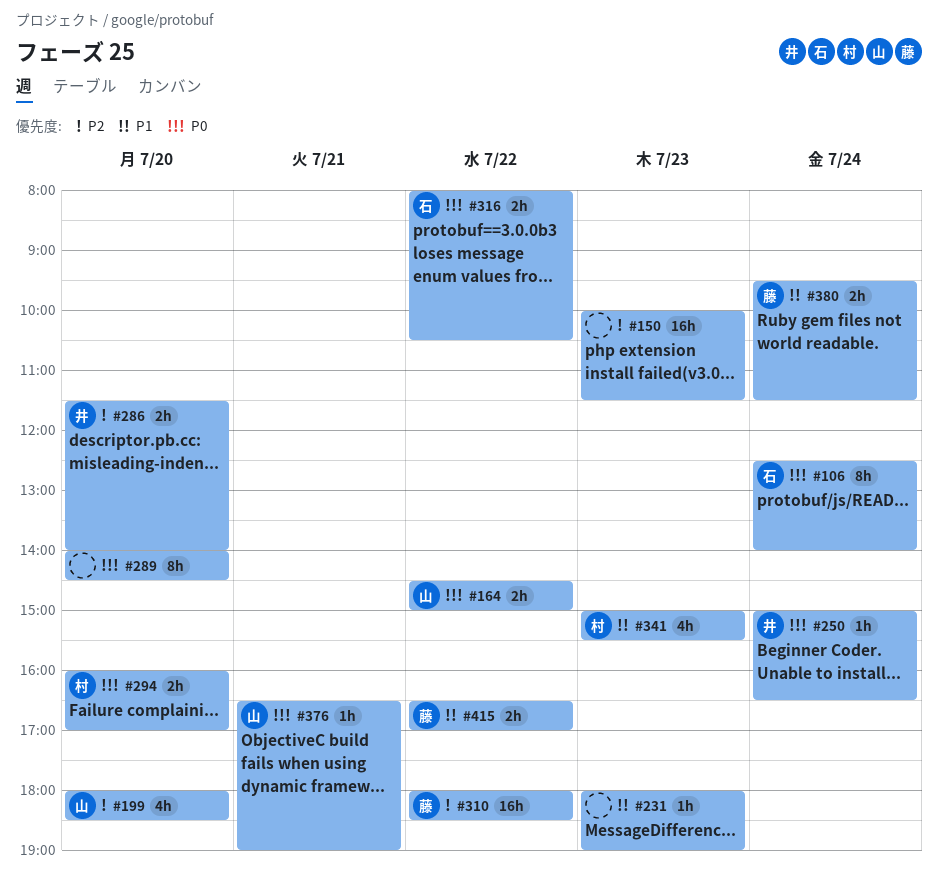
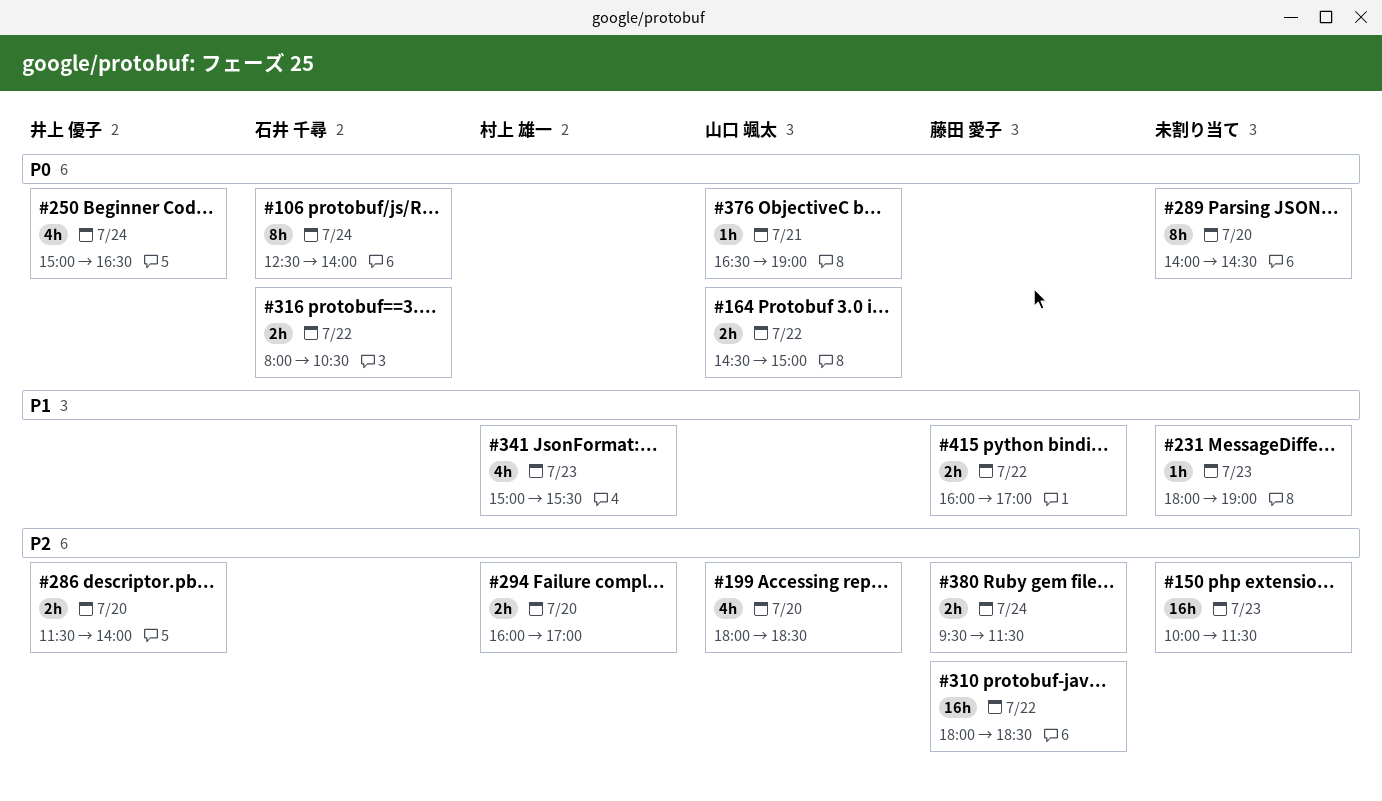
#250, estimate: 1h -> 4h
#294, priority: P0 -> P2
#380, priority: P1 -> P2
#415, begins: 16:30 -> 16:00

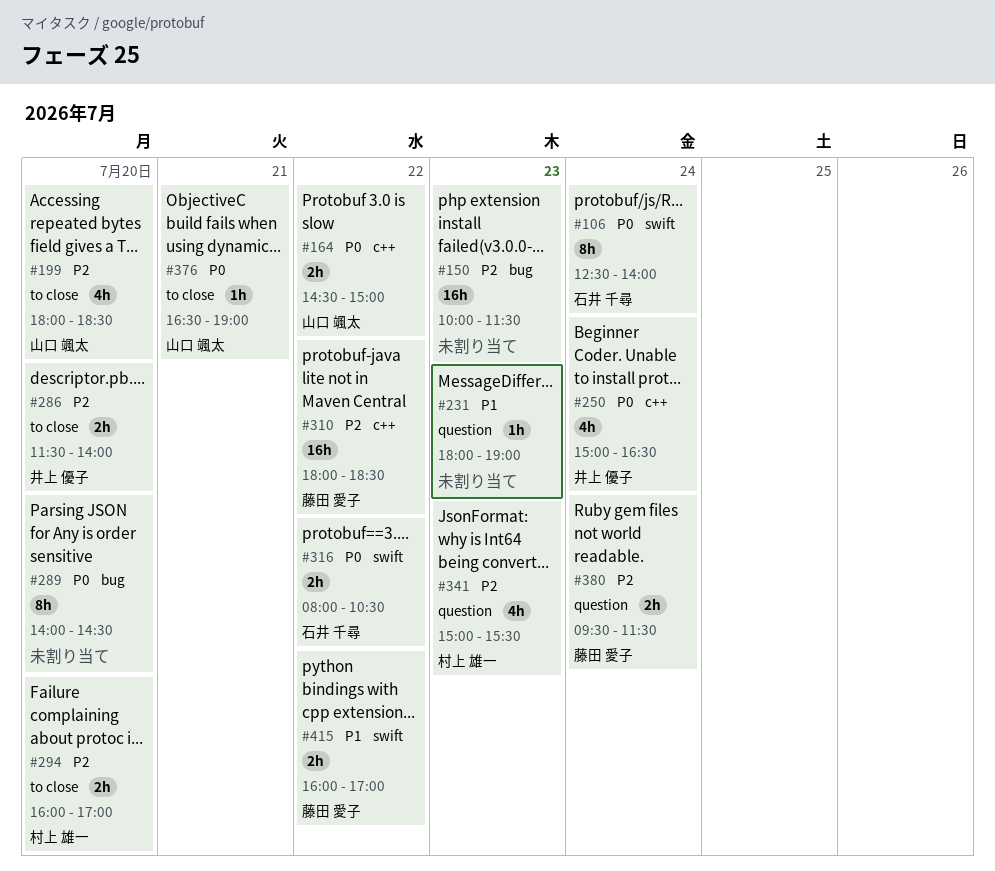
#341, priority: P1 -> P2

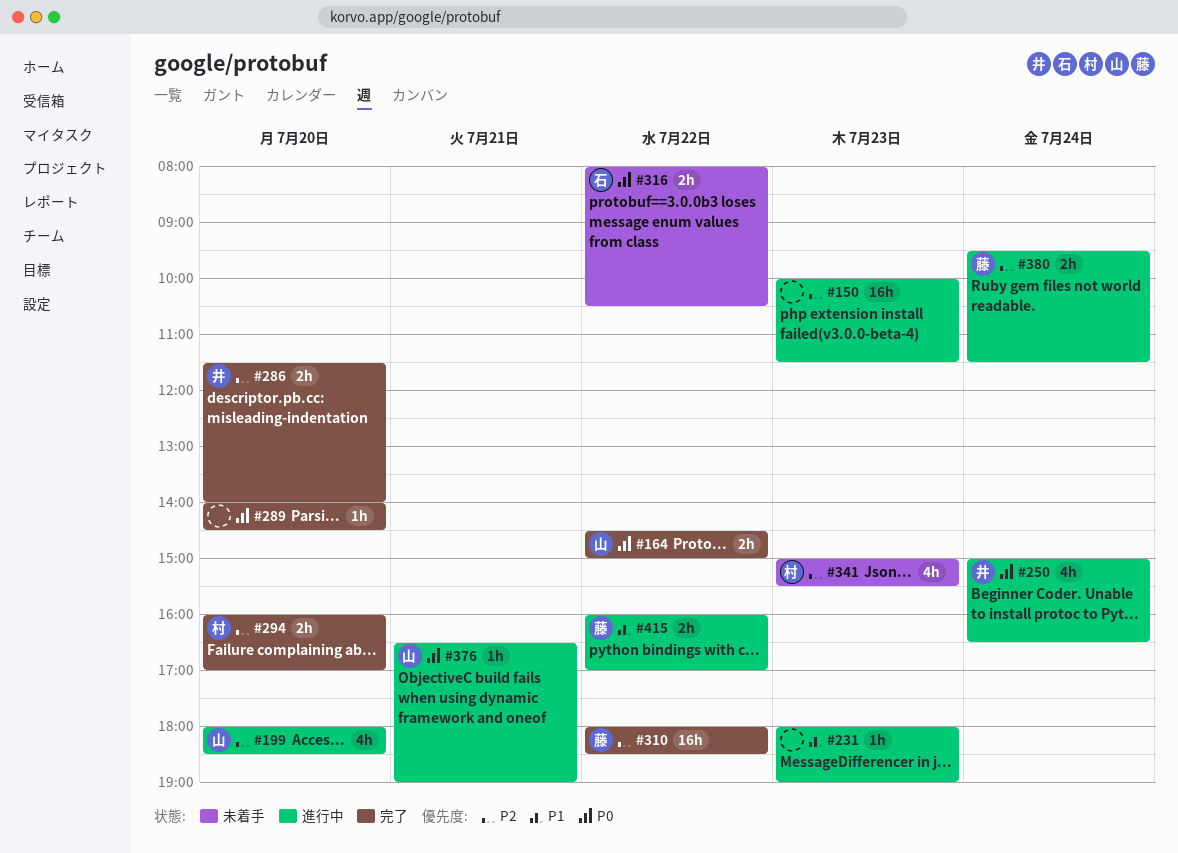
#106: present -> none
#289, estimate: 8h -> 1h

